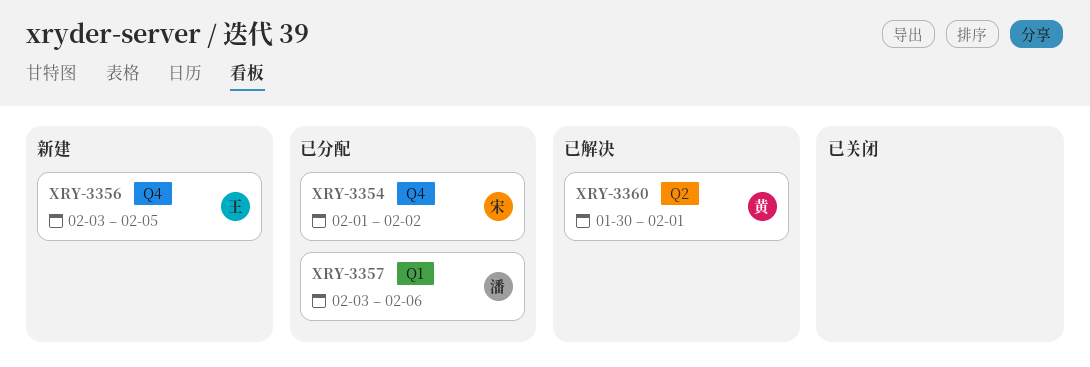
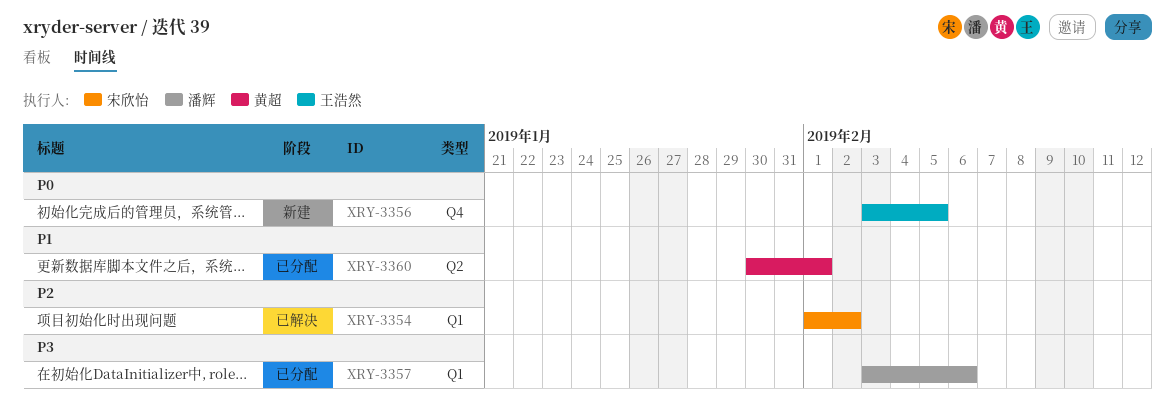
XRY-3354, status: 已分配 -> 已解决
XRY-3354, label: Q4 -> Q1
XRY-3360, status: 已解决 -> 已分配

